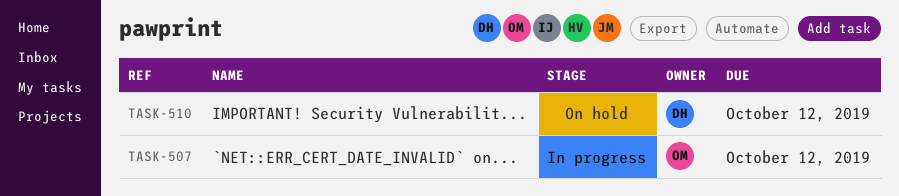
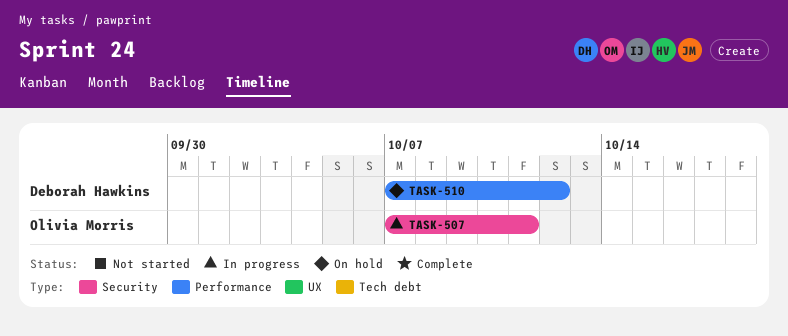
TASK-507, due: Oct 12 -> Oct 11

